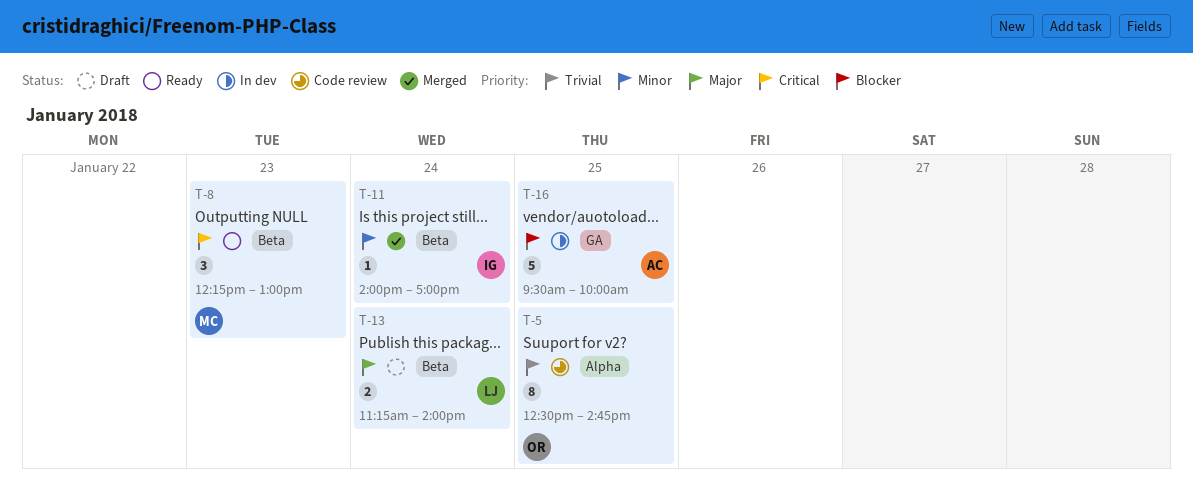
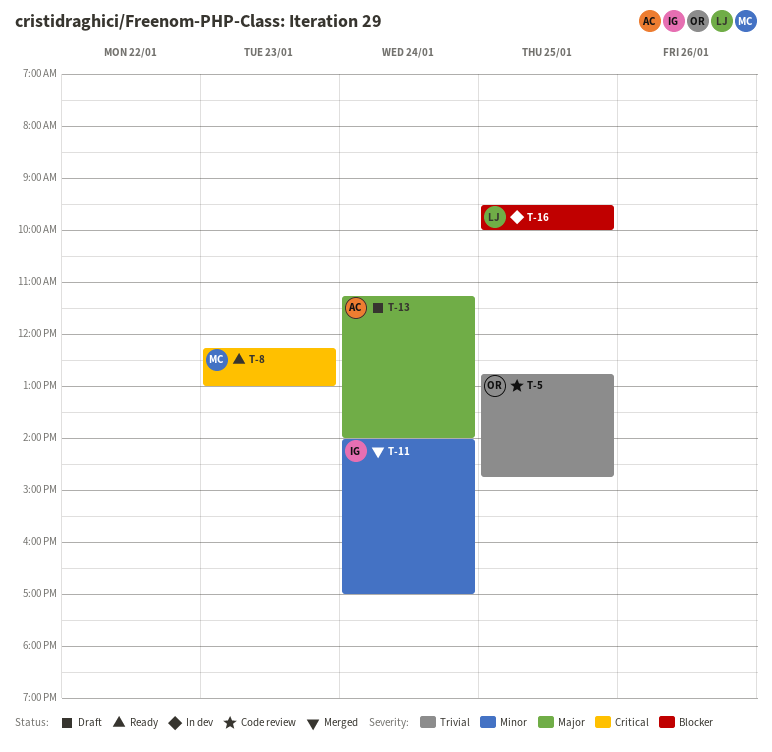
T-5, begins: 12:30 -> 12:45
T-13, owner: LJ -> AC
T-16, owner: AC -> LJ

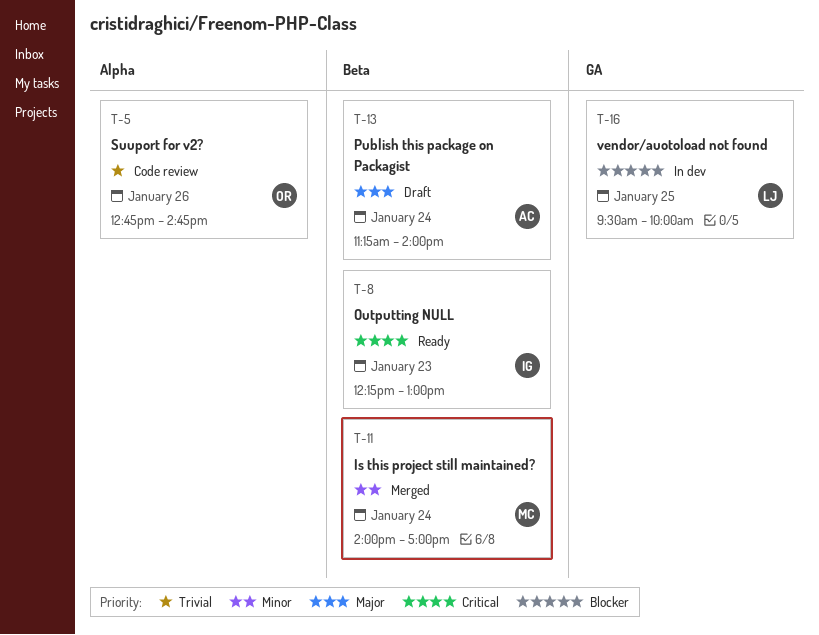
T-5, day: Jan 25 -> Jan 26
T-8, owner: MC -> IG
T-11, owner: IG -> MC

